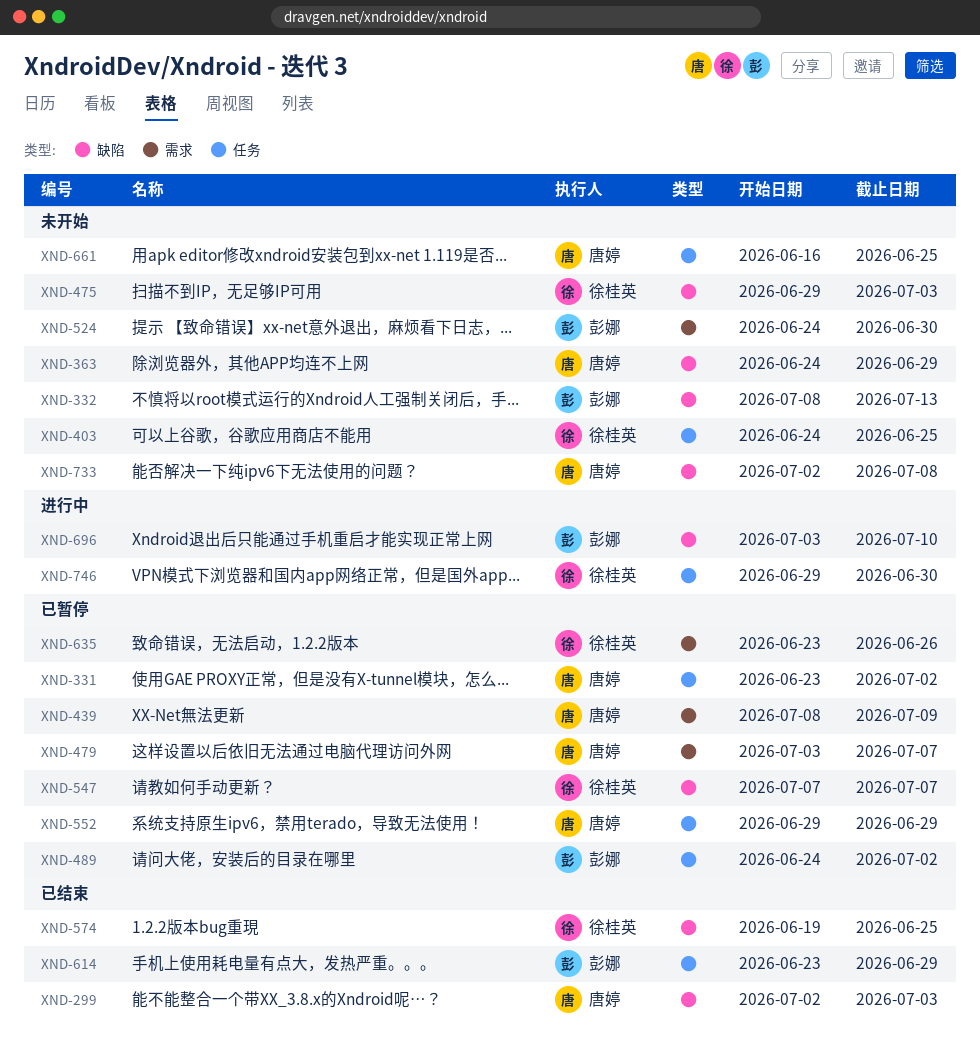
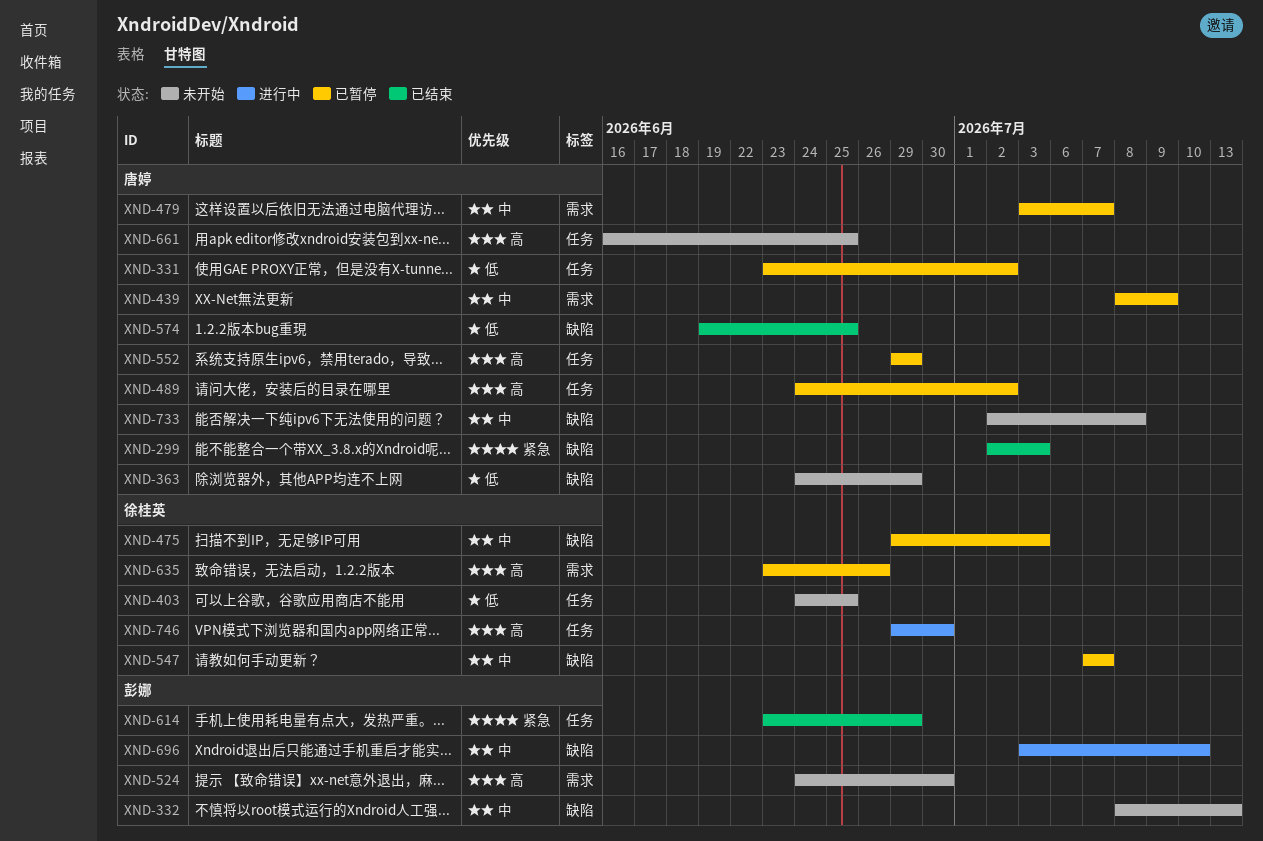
XND-475, status: 未开始 -> 已暂停
XND-489, owner: 彭娜 -> 唐婷
XND-574, owner: 徐桂英 -> 唐婷

